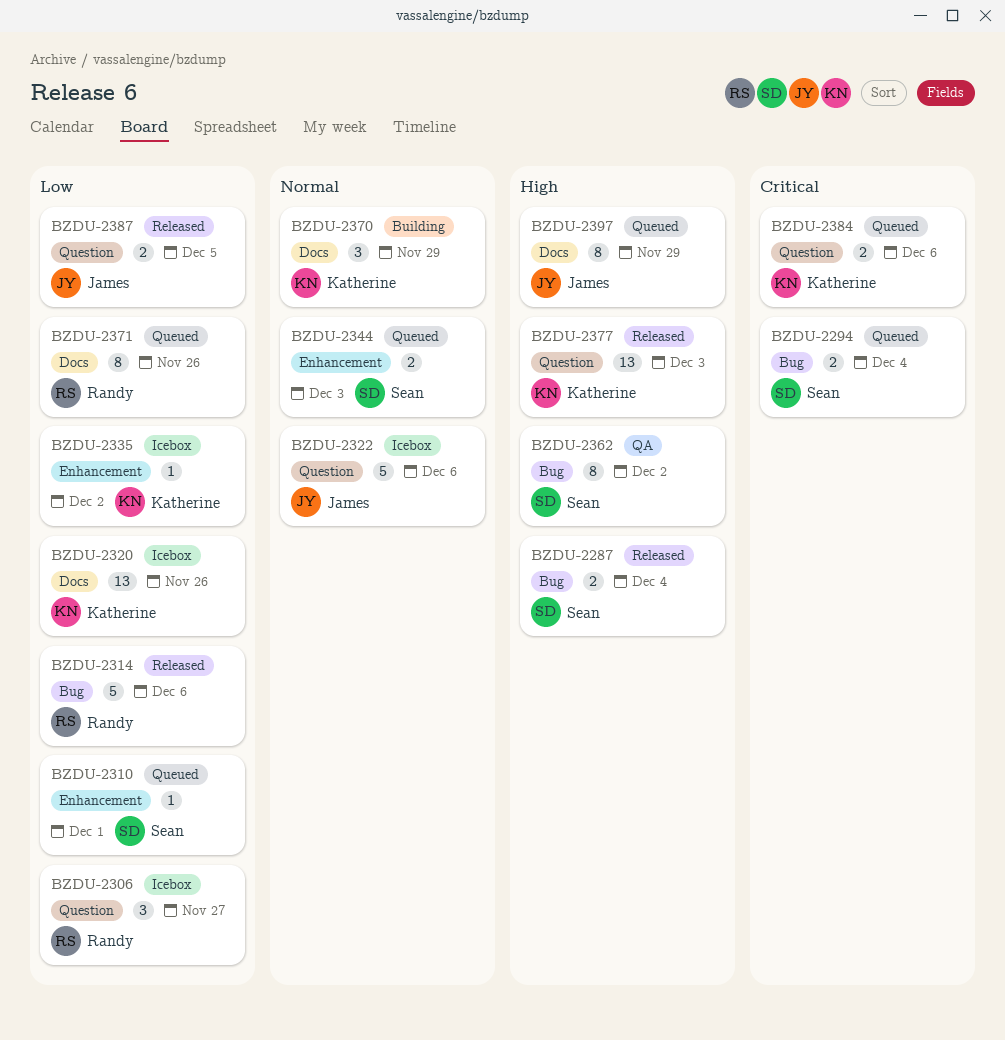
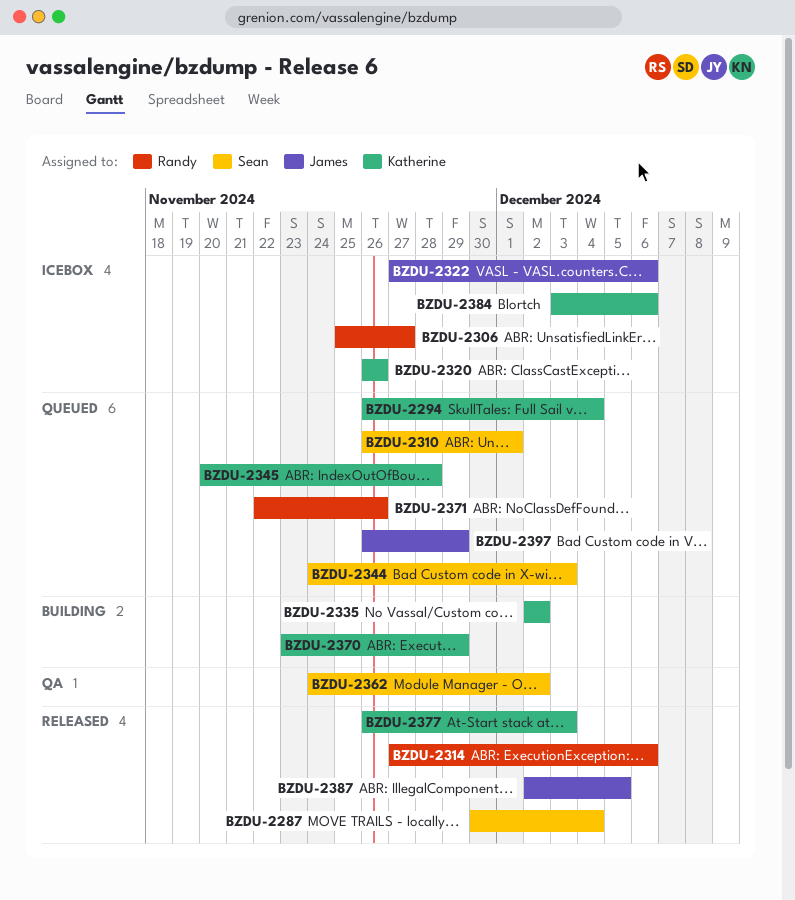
BZDU-2294, owner: Sean -> Katherine
BZDU-2335, status: Icebox -> Building
BZDU-2345: none -> present
BZDU-2384, status: Queued -> Icebox

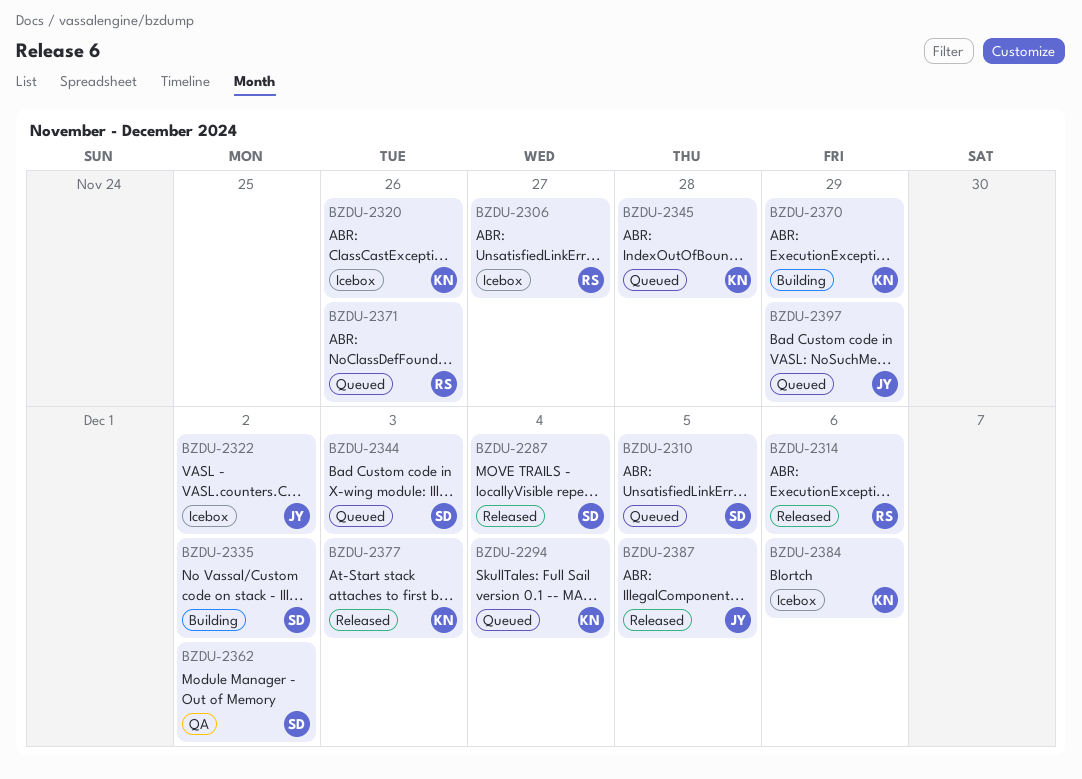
BZDU-2310, due: Dec 1 -> Dec 5
BZDU-2322, due: Dec 6 -> Dec 2
BZDU-2335, owner: Katherine -> Sean

